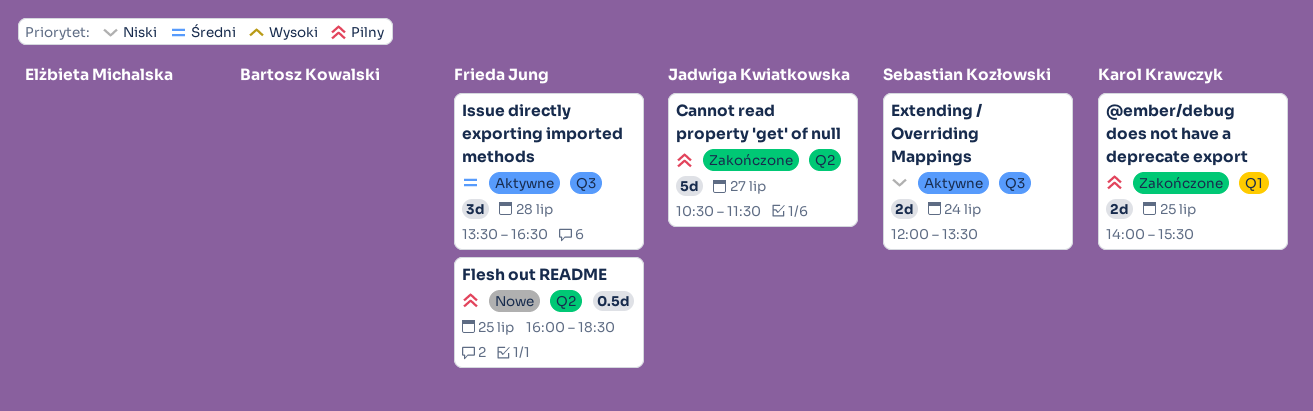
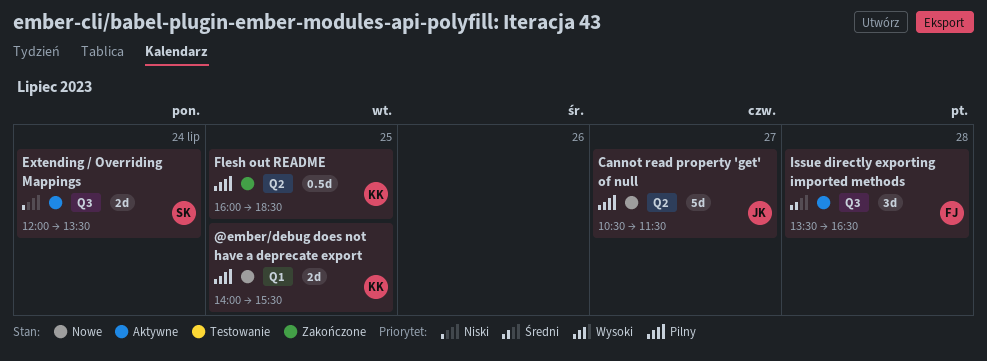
@ember/debug does not have a deprecate export, status: Zakończone -> Nowe
Cannot read property 'get' of null, status: Zakończone -> Nowe
Flesh out README, status: Nowe -> Zakończone
Flesh out README, owner: Frieda Jung -> Karol Krawczyk

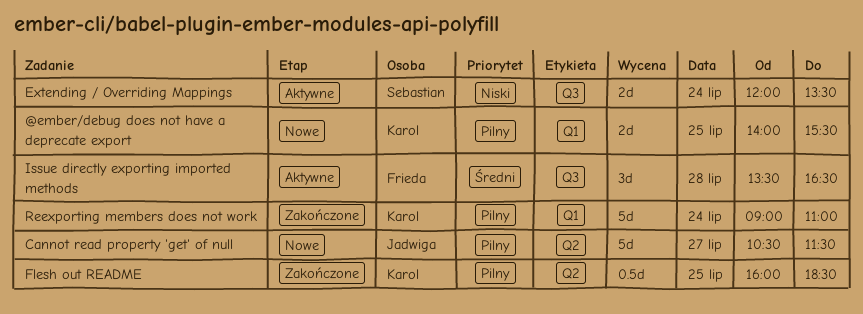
Reexporting members does not work: none -> present

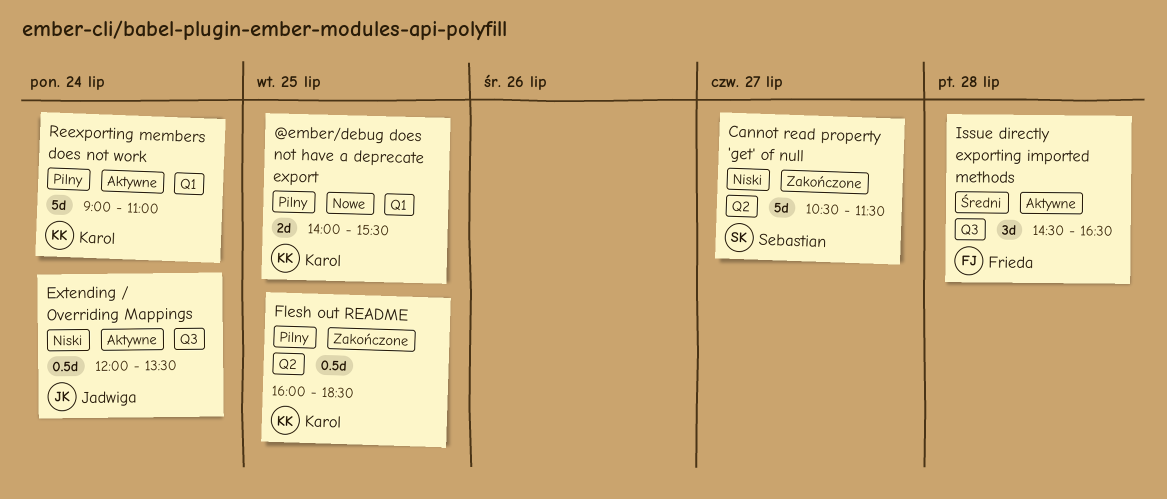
Cannot read property 'get' of null, status: Nowe -> Zakończone
Cannot read property 'get' of null, owner: Jadwiga -> Sebastian
Cannot read property 'get' of null, priority: Pilny -> Niski
Extending / Overriding Mappings, owner: Sebastian -> Jadwiga
Extending / Overriding Mappings, estimate: 2d -> 0.5d
Issue directly exporting imported methods, begins: 13:30 -> 14:30
Reexporting members does not work, status: Zakończone -> Aktywne

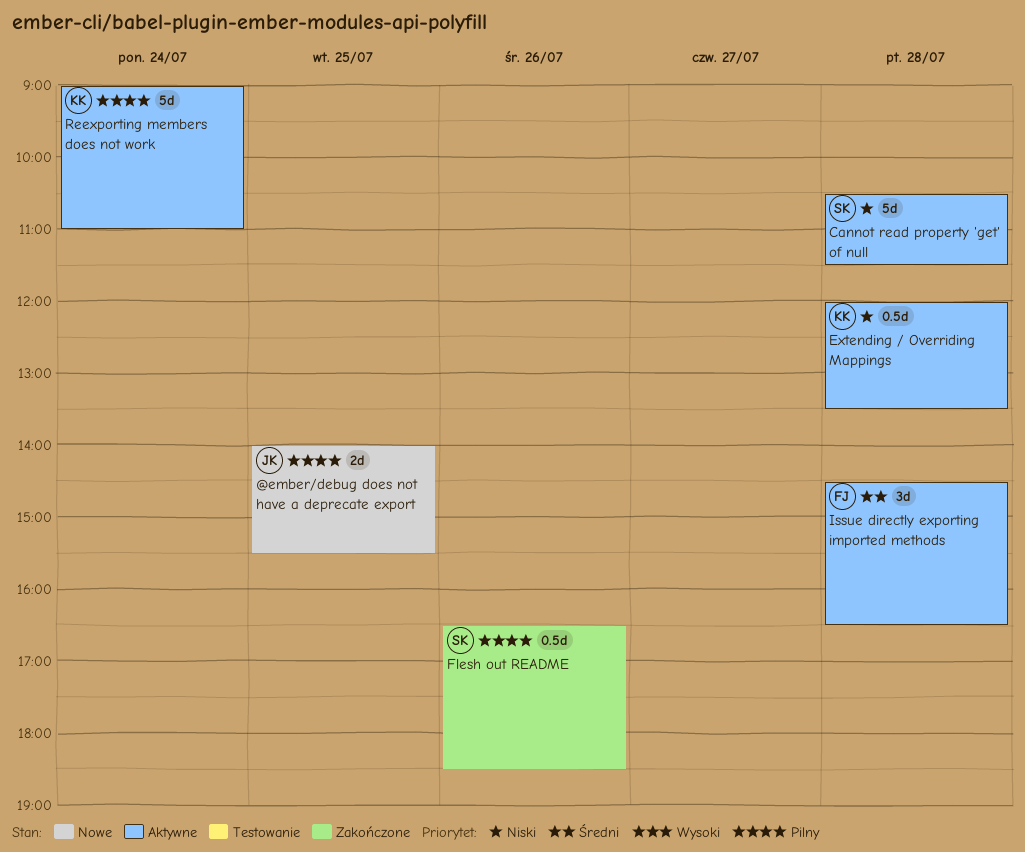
@ember/debug does not have a deprecate export, owner: Karol -> Jadwiga
Cannot read property 'get' of null, status: Zakończone -> Aktywne
Cannot read property 'get' of null, day: Jul 27 -> Jul 28
Extending / Overriding Mappings, owner: Jadwiga -> Karol
Extending / Overriding Mappings, day: Jul 24 -> Jul 28
Flesh out README, owner: Karol -> Sebastian
Flesh out README, day: Jul 25 -> Jul 26
Flesh out README, begins: 16:00 -> 16:30

